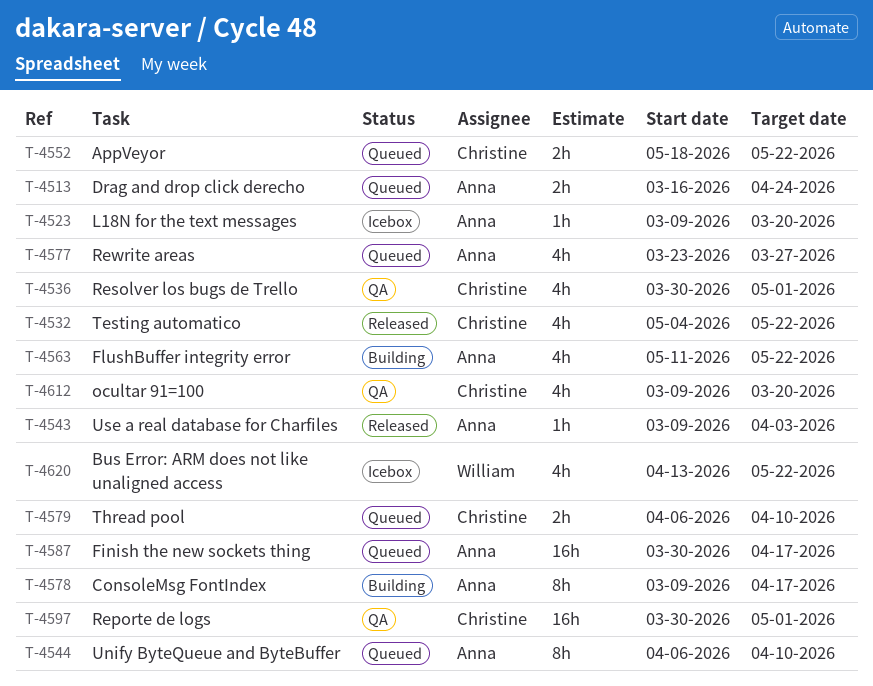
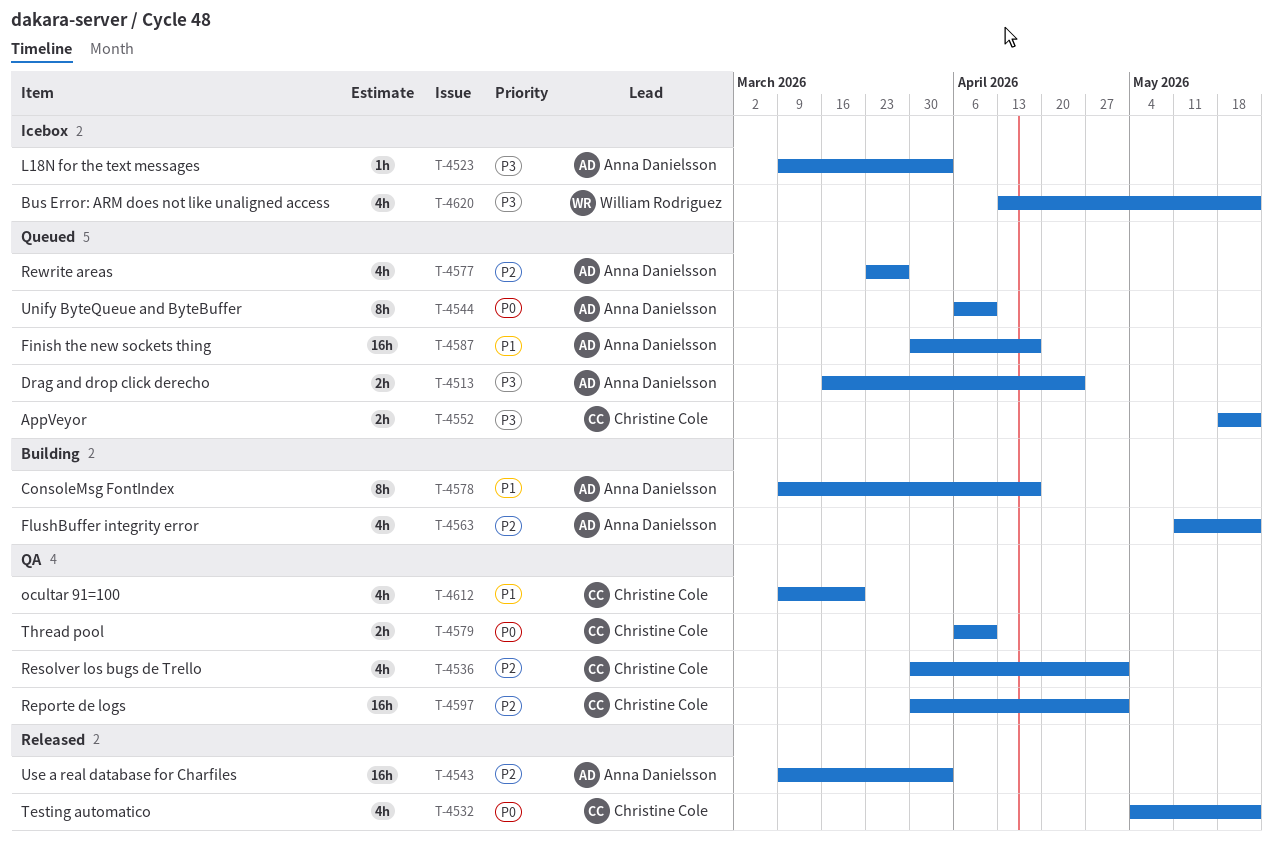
T-4523, due: Mar 20 -> Apr 3
T-4543, estimate: 1h -> 16h
T-4579, status: Queued -> QA

